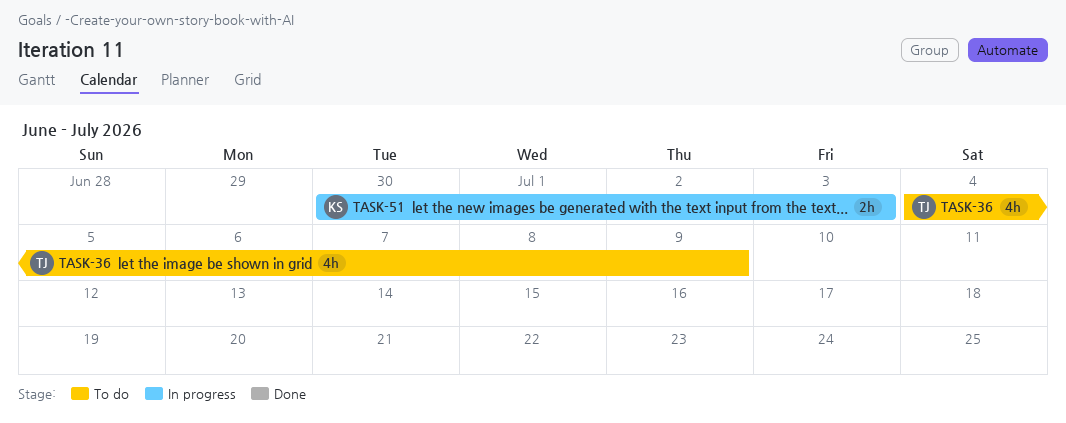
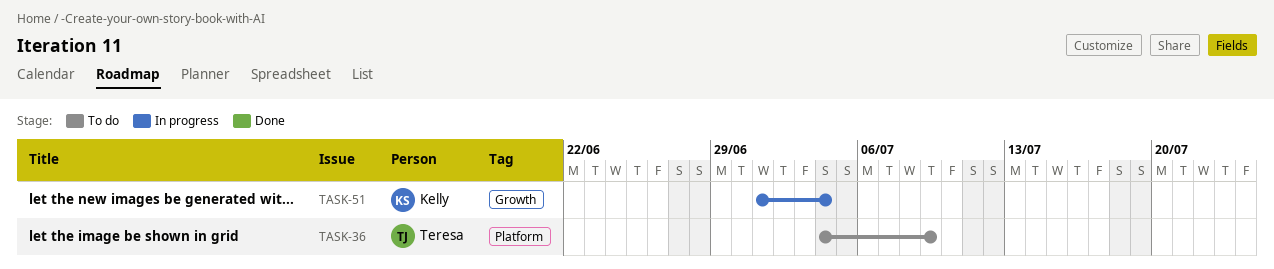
TASK-51, start: Jun 30 -> Jul 1
TASK-51, due: Jul 3 -> Jul 4

